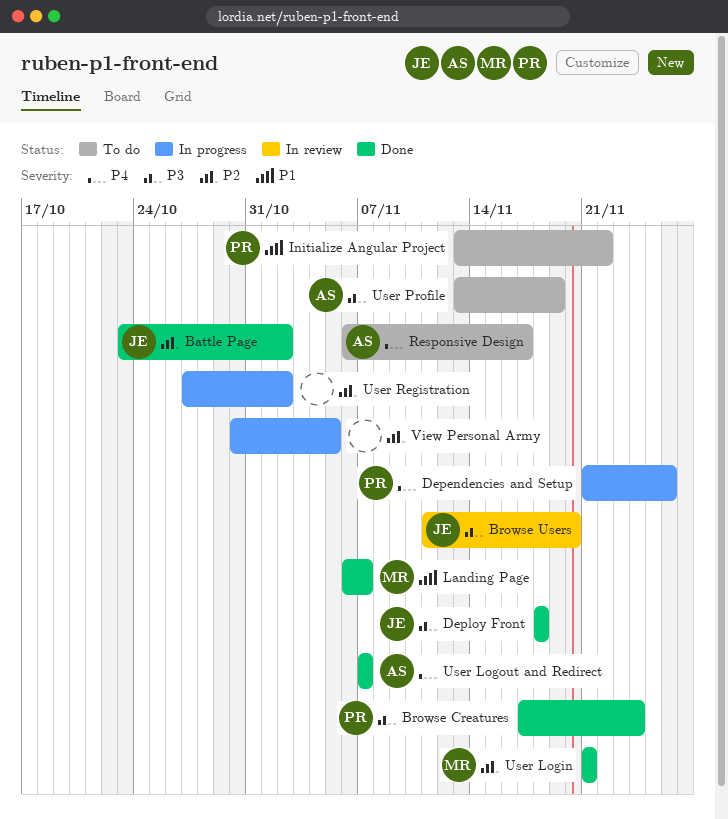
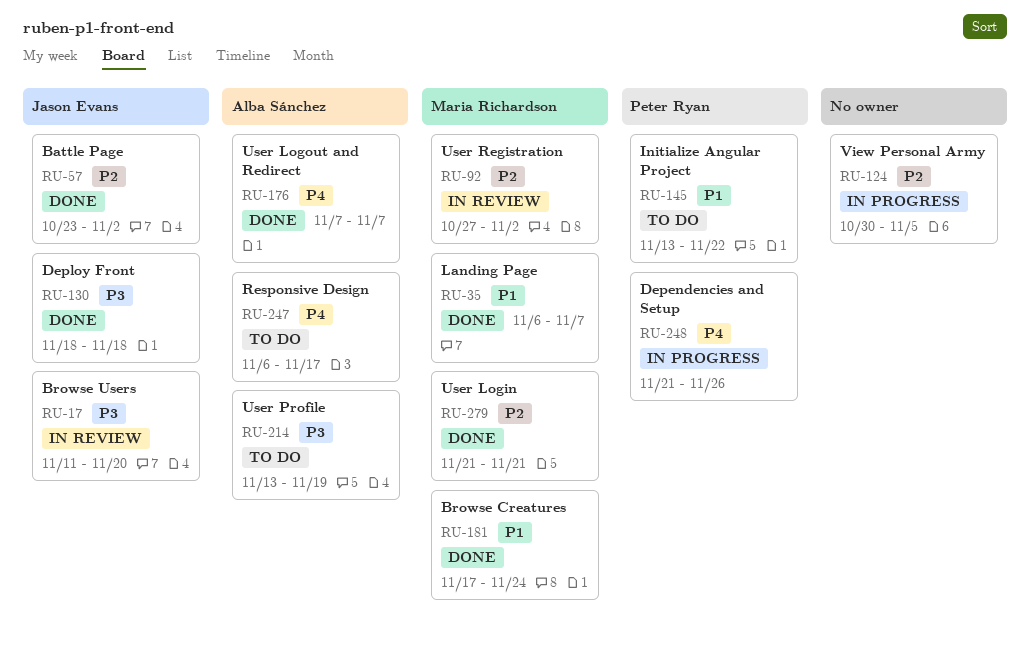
Browse Creatures, owner: Peter Ryan -> Maria Richardson
Browse Creatures, priority: P3 -> P1
User Registration, status: In progress -> In review
User Registration, owner: none -> Maria Richardson

